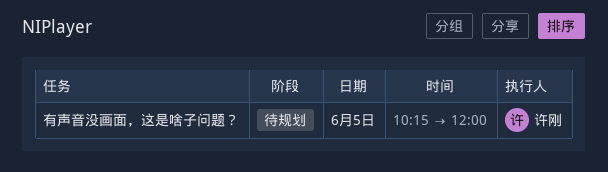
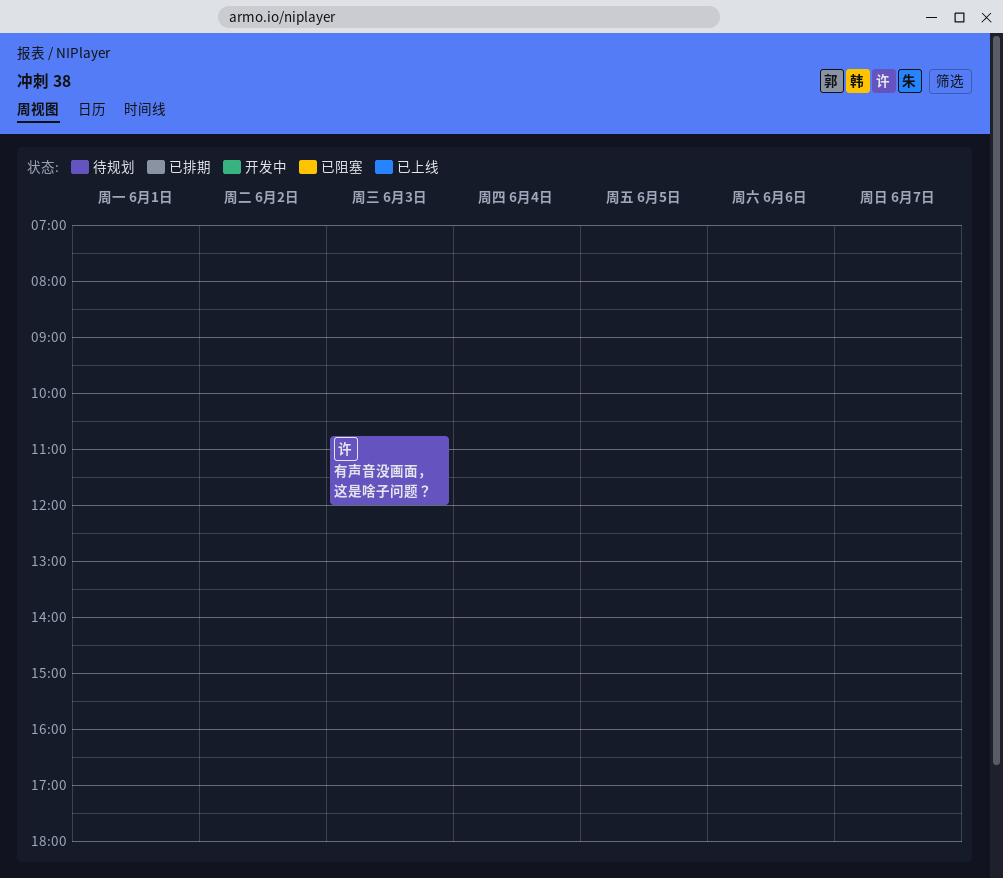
有声音没画面，这是啥子问题？, day: Jun 5 -> Jun 3
有声音没画面，这是啥子问题？, begins: 10:15 -> 10:45

